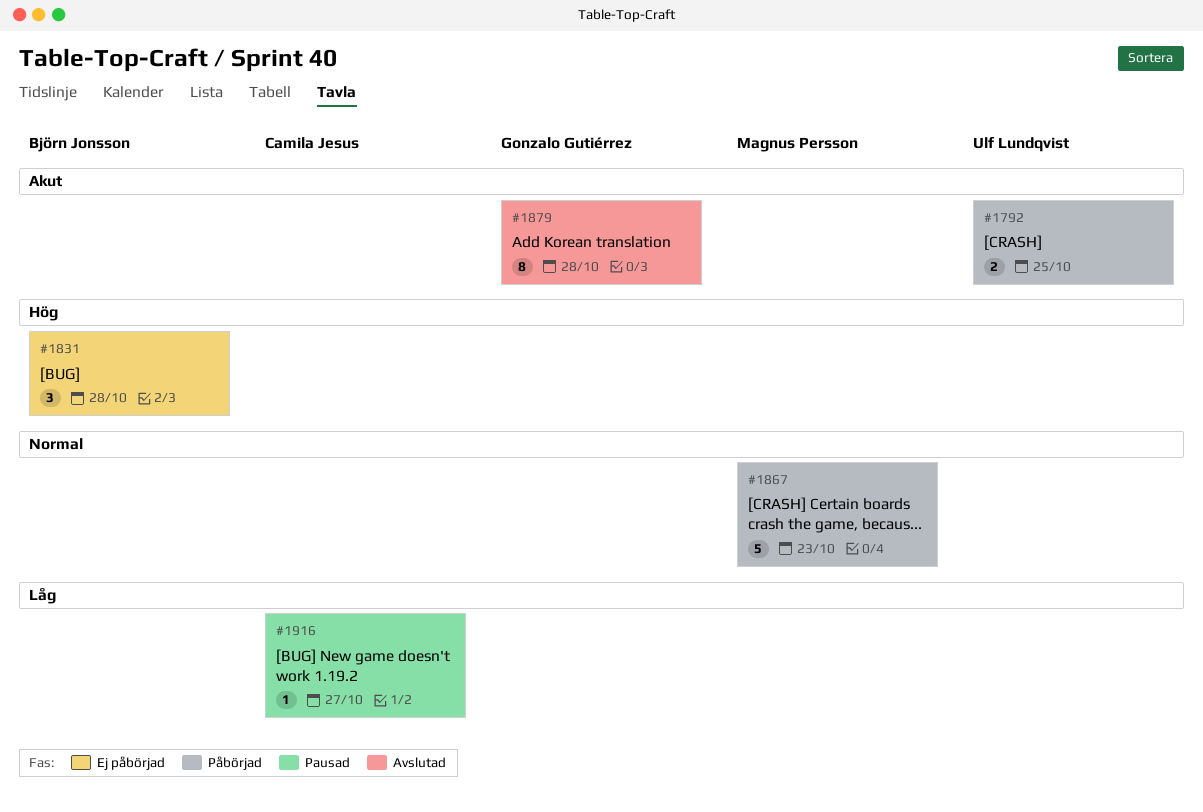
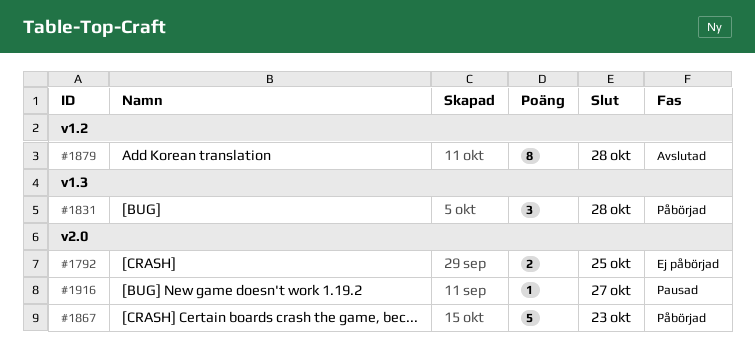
#1792, status: Påbörjad -> Ej påbörjad
#1831, status: Ej påbörjad -> Påbörjad

